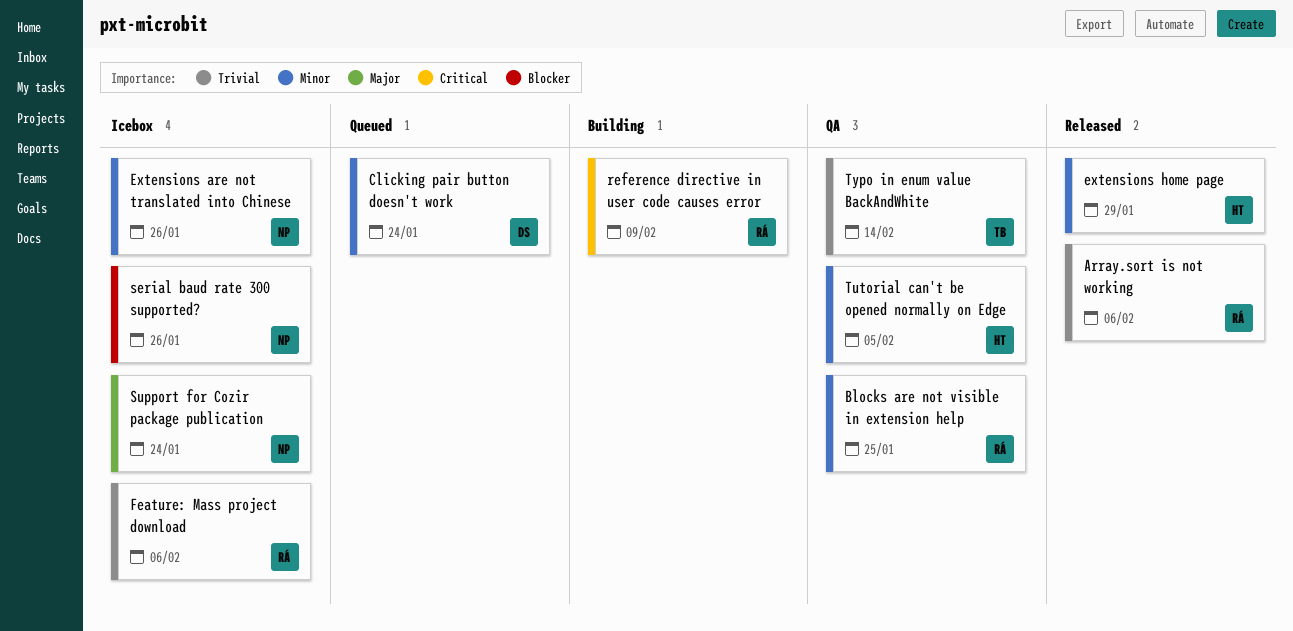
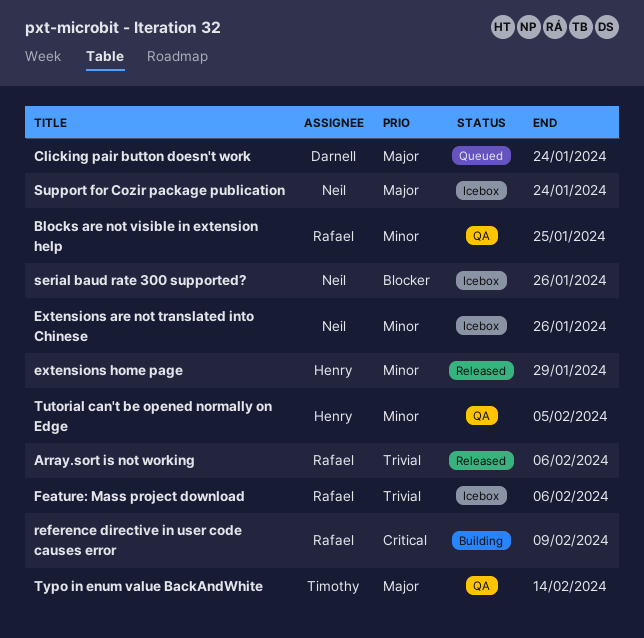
Clicking pair button doesn't work, priority: Minor -> Major
Typo in enum value BackAndWhite, priority: Trivial -> Major

